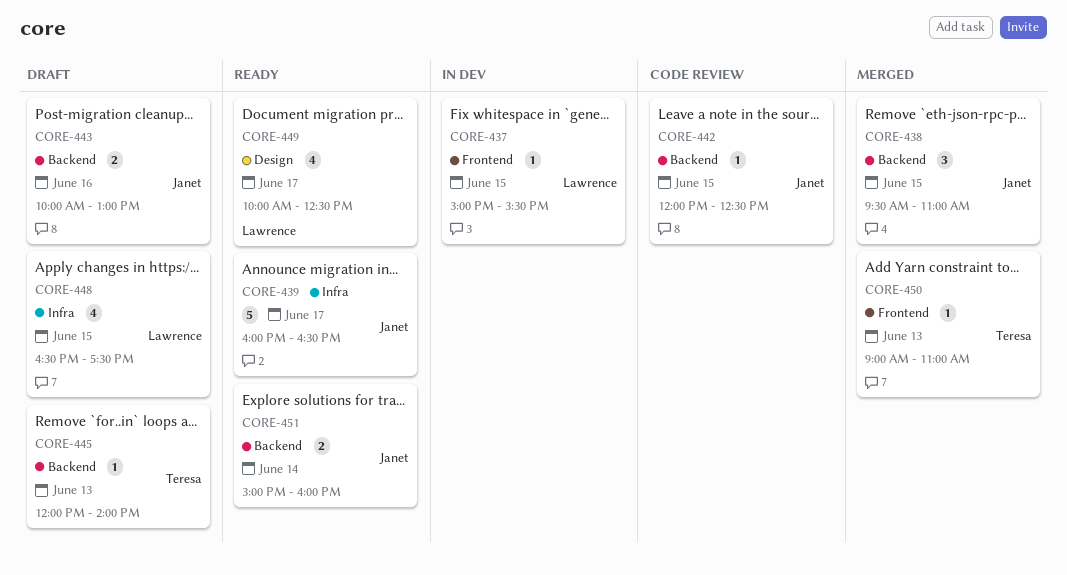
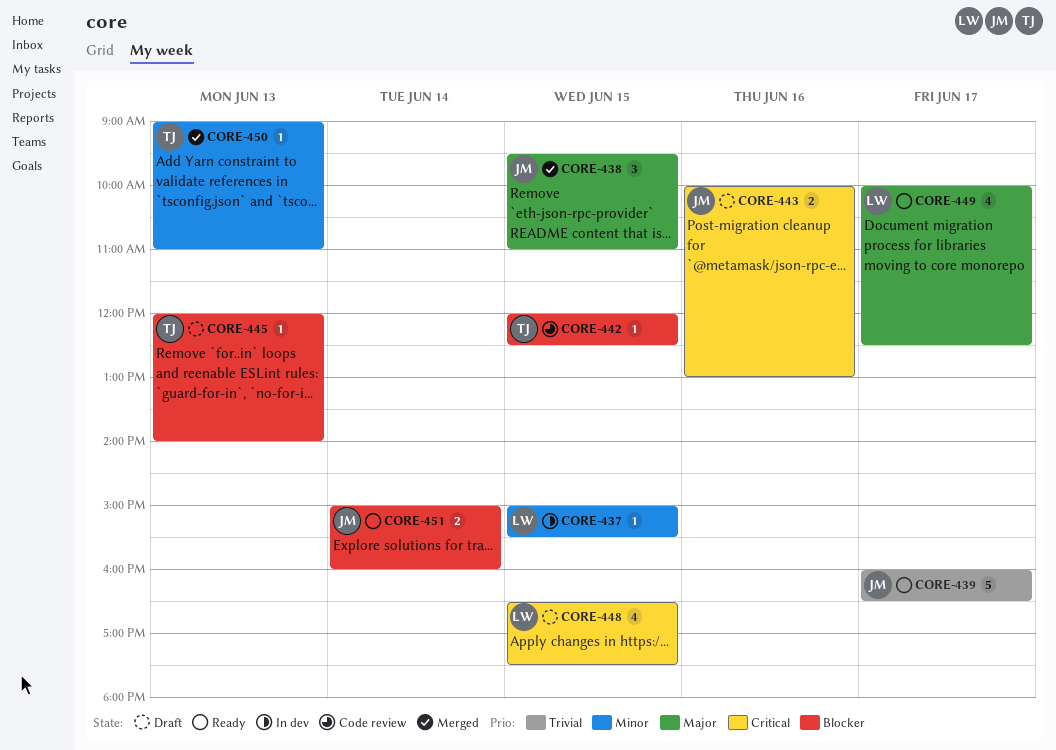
CORE-442, owner: Janet -> Teresa

